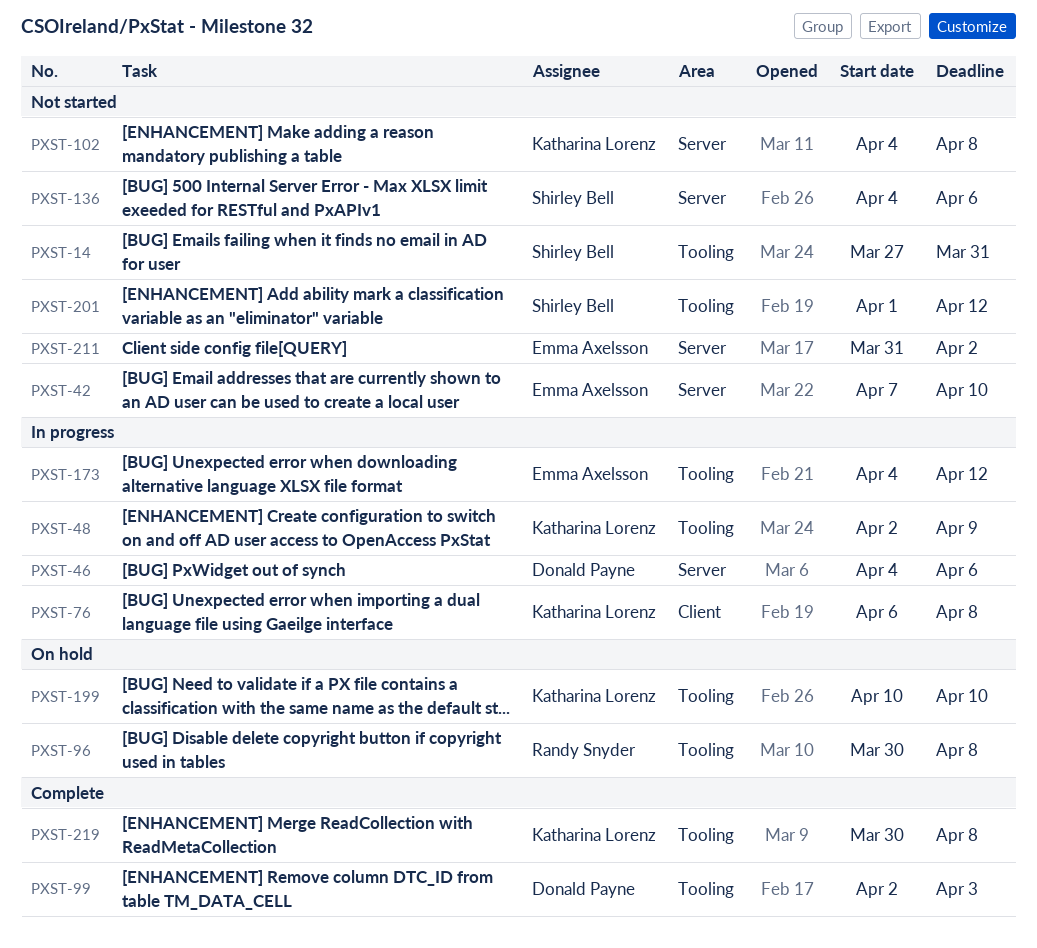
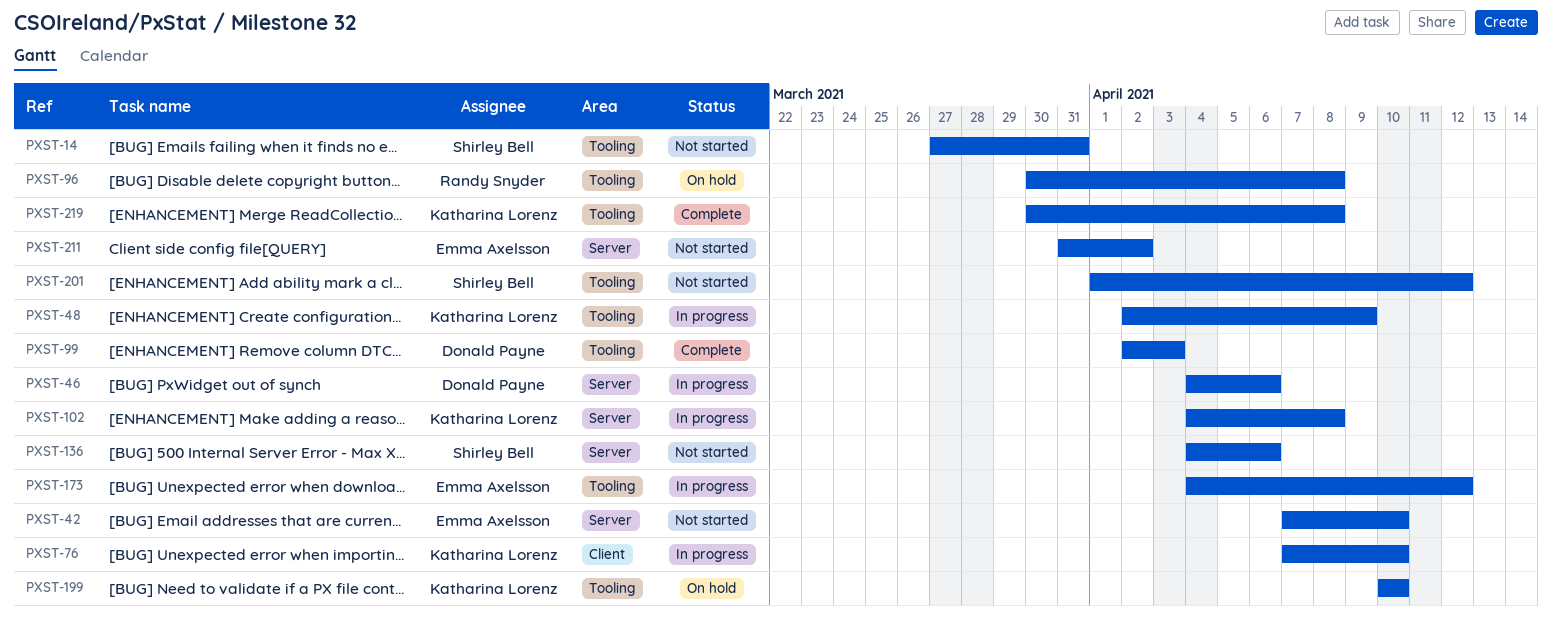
PXST-76, start: Apr 6 -> Apr 7
PXST-76, due: Apr 8 -> Apr 10
PXST-102, status: Not started -> In progress

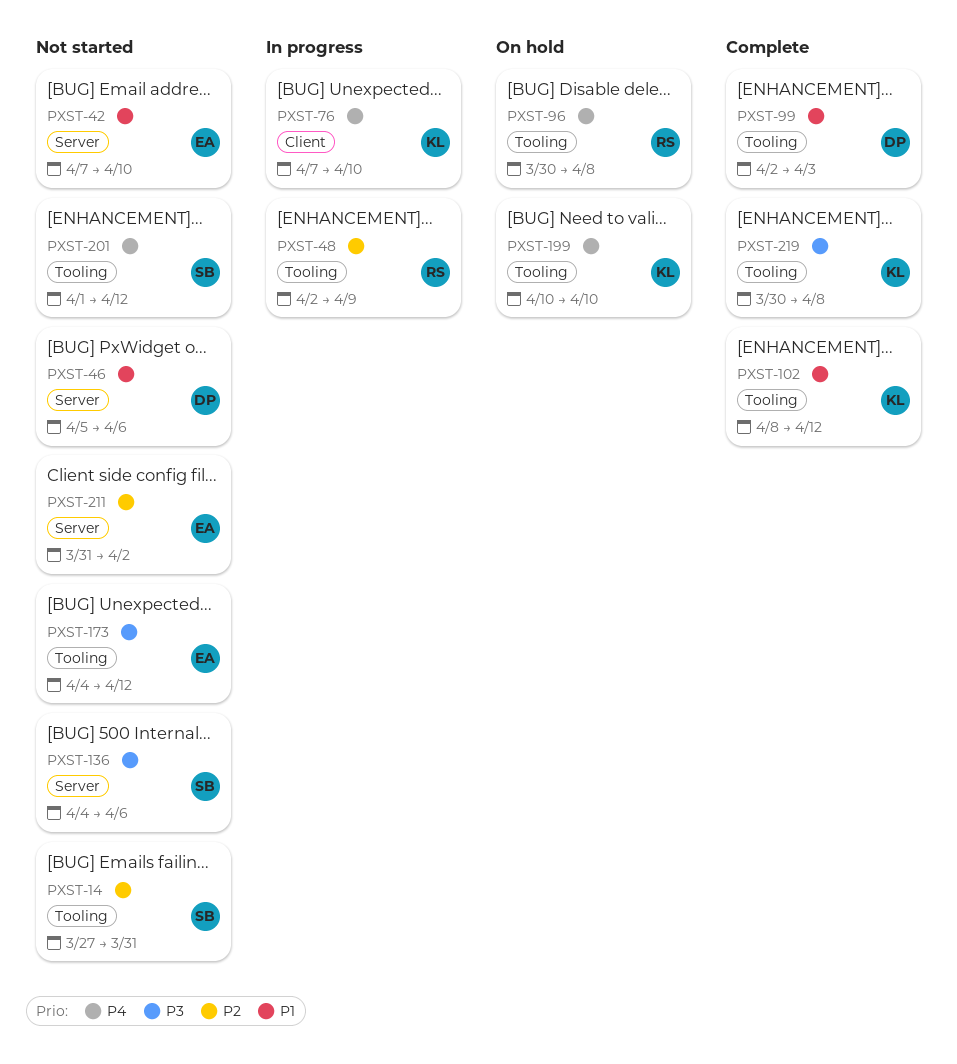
PXST-46, status: In progress -> Not started
PXST-46, start: Apr 4 -> Apr 5
PXST-48, owner: Katharina Lorenz -> Randy Snyder
PXST-102, status: In progress -> Complete
PXST-102, label: Server -> Tooling
PXST-102, start: Apr 4 -> Apr 8
PXST-102, due: Apr 8 -> Apr 12
PXST-173, status: In progress -> Not started

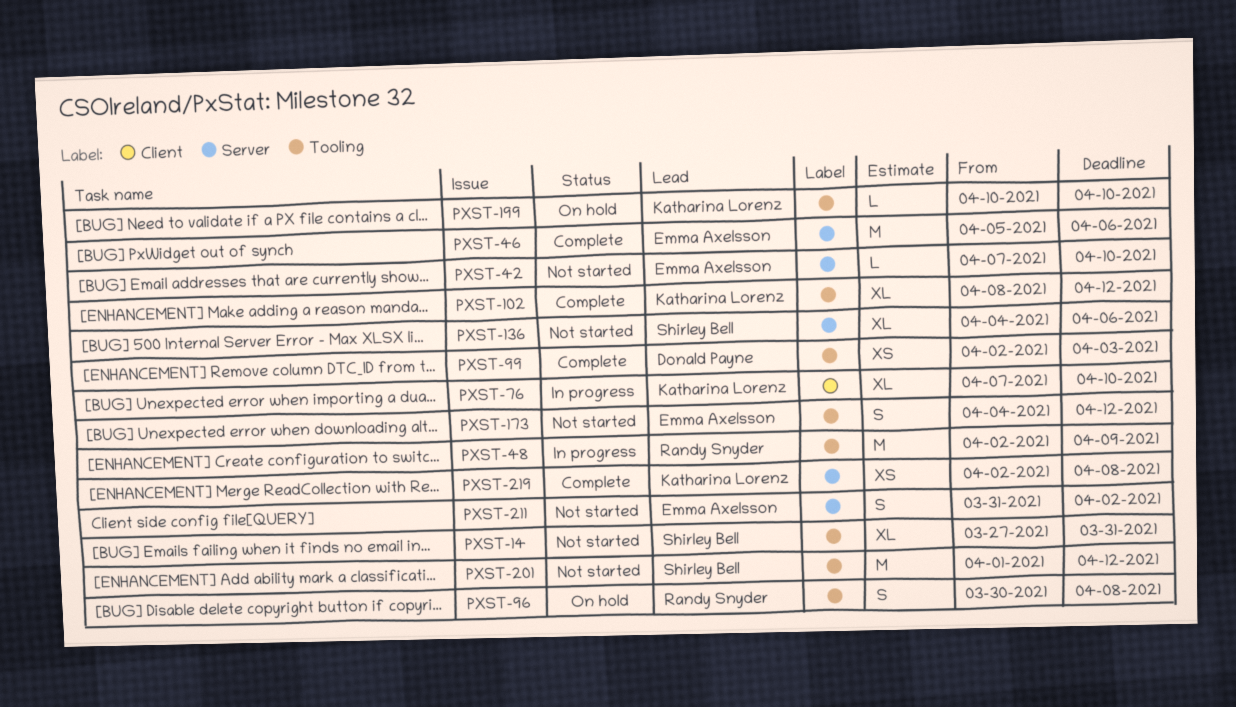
PXST-46, status: Not started -> Complete
PXST-46, owner: Donald Payne -> Emma Axelsson
PXST-219, label: Tooling -> Server
PXST-219, start: Mar 30 -> Apr 2

